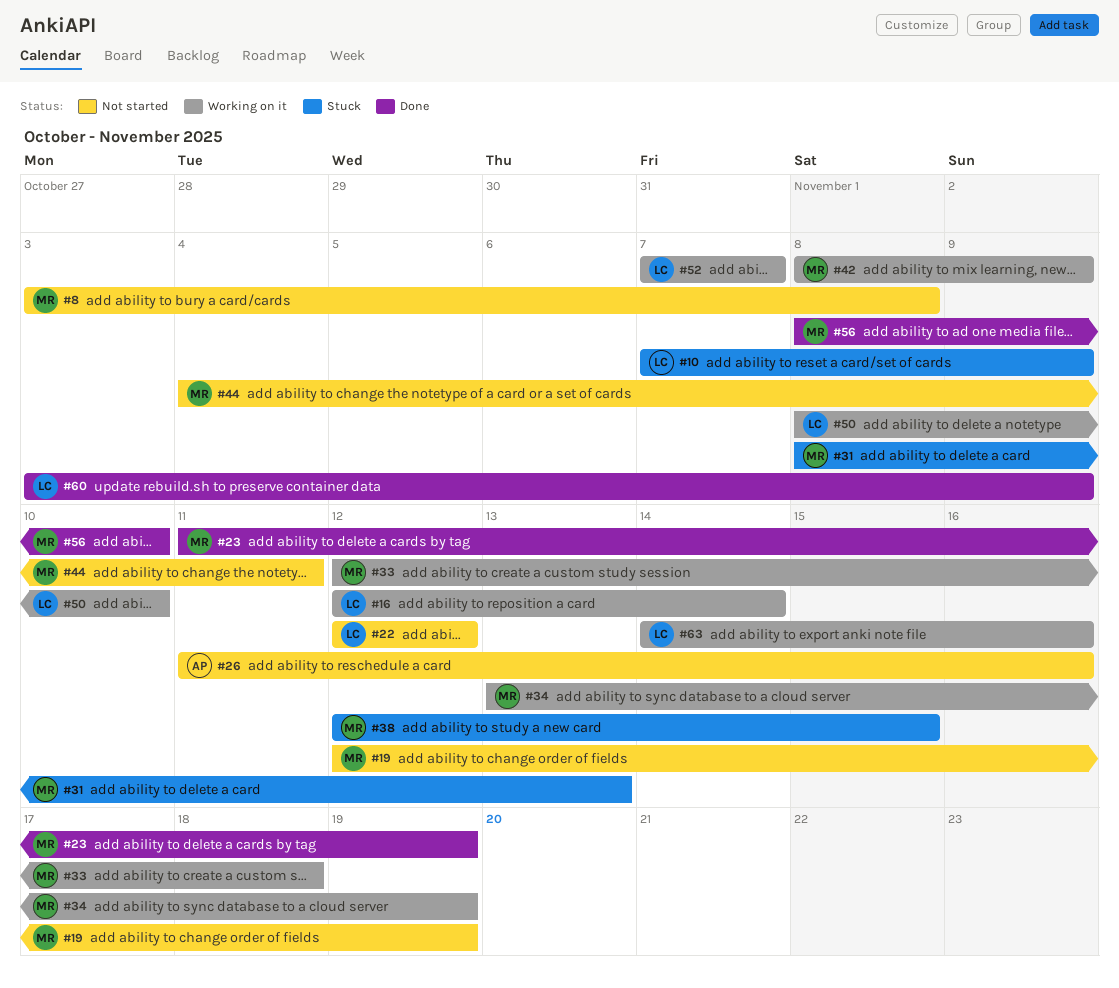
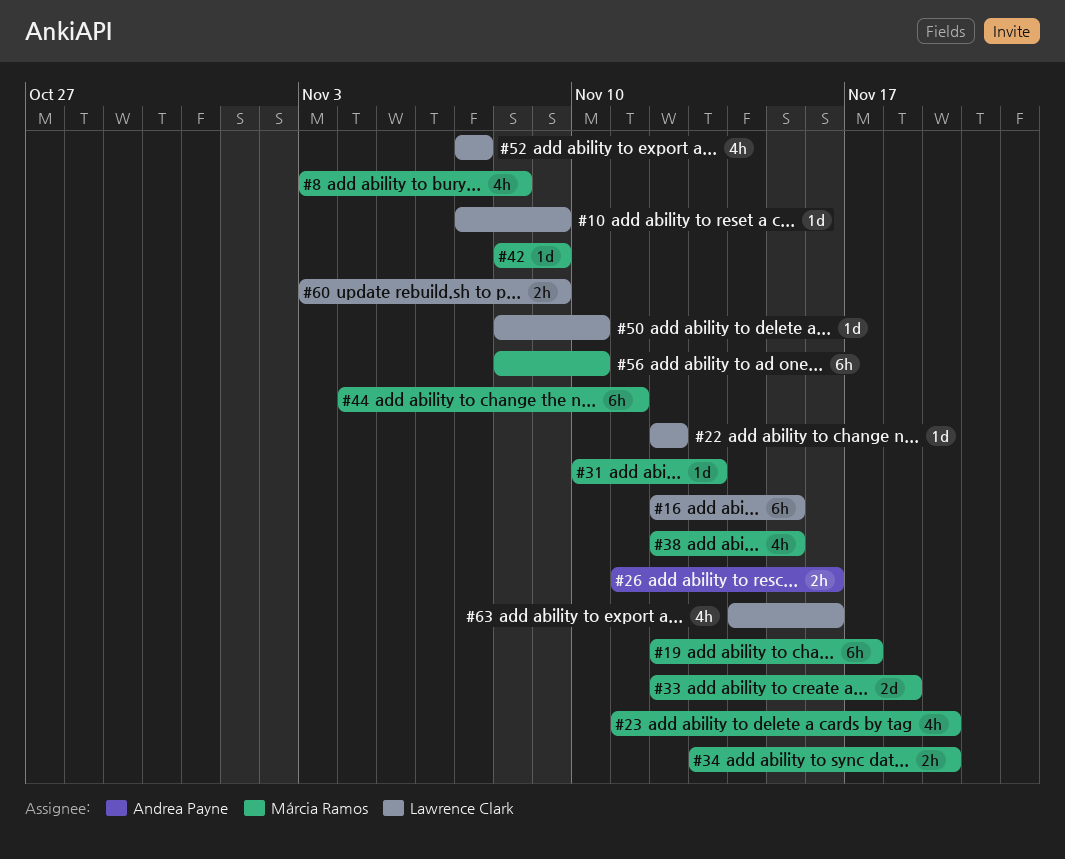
#16, due: Nov 14 -> Nov 15
#19, due: Nov 19 -> Nov 17
#31, start: Nov 8 -> Nov 10

